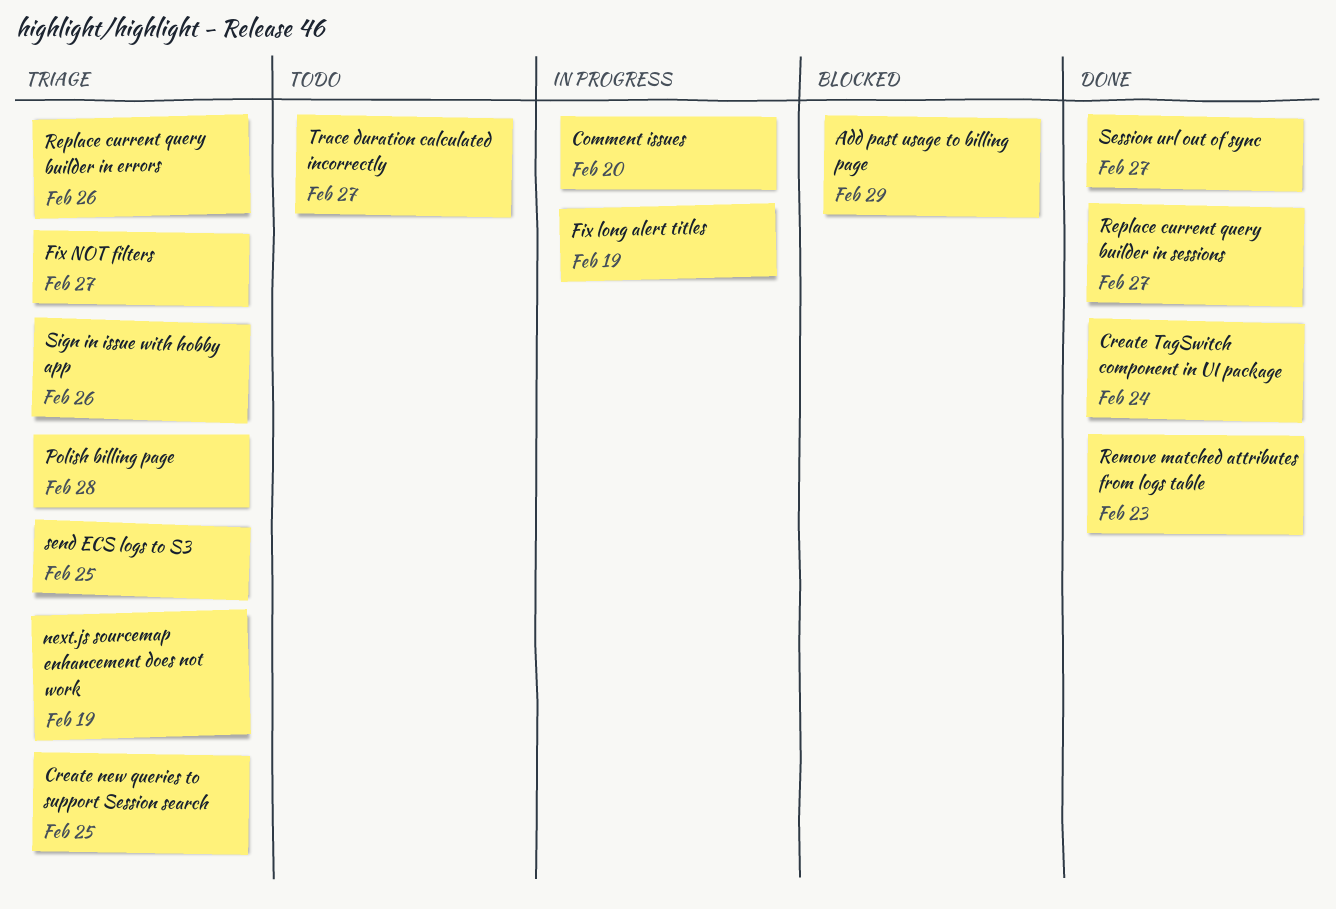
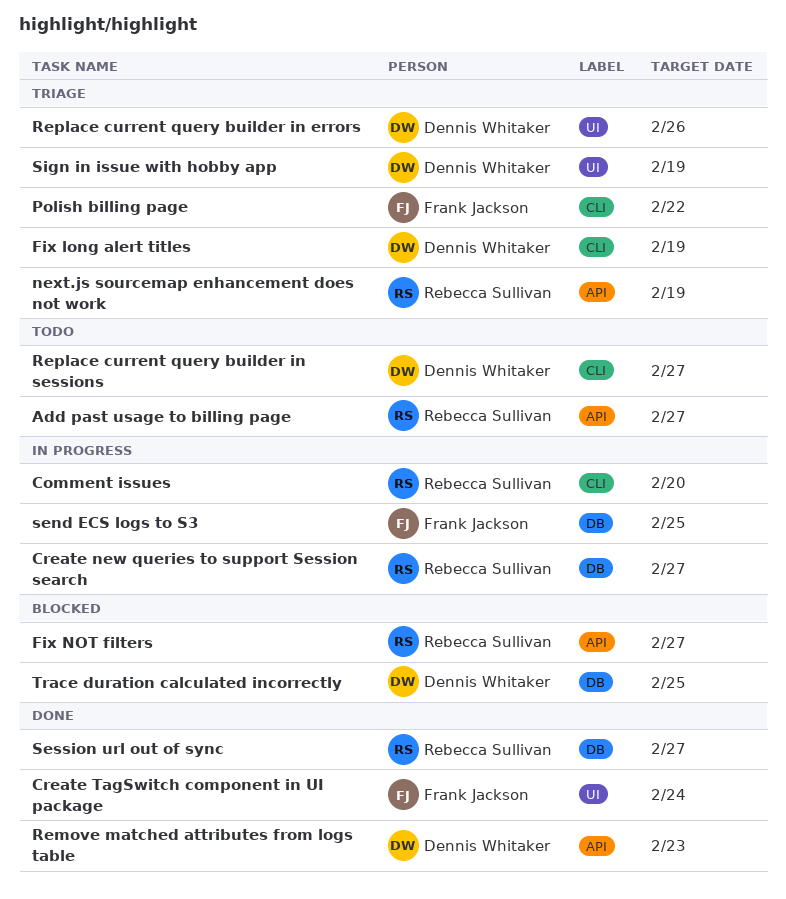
Add past usage to billing page, status: Blocked -> Todo
Add past usage to billing page, due: Feb 29 -> Feb 27
Create new queries to support Session search, status: Triage -> In progress
Create new queries to support Session search, due: Feb 25 -> Feb 27
Fix long alert titles, status: In progress -> Triage
Fix NOT filters, status: Triage -> Blocked
Polish billing page, due: Feb 28 -> Feb 22
Replace current query builder in sessions, status: Done -> Todo
send ECS logs to S3, status: Triage -> In progress
Sign in issue with hobby app, due: Feb 26 -> Feb 19
Trace duration calculated incorrectly, status: Todo -> Blocked
Trace duration calculated incorrectly, due: Feb 27 -> Feb 25

